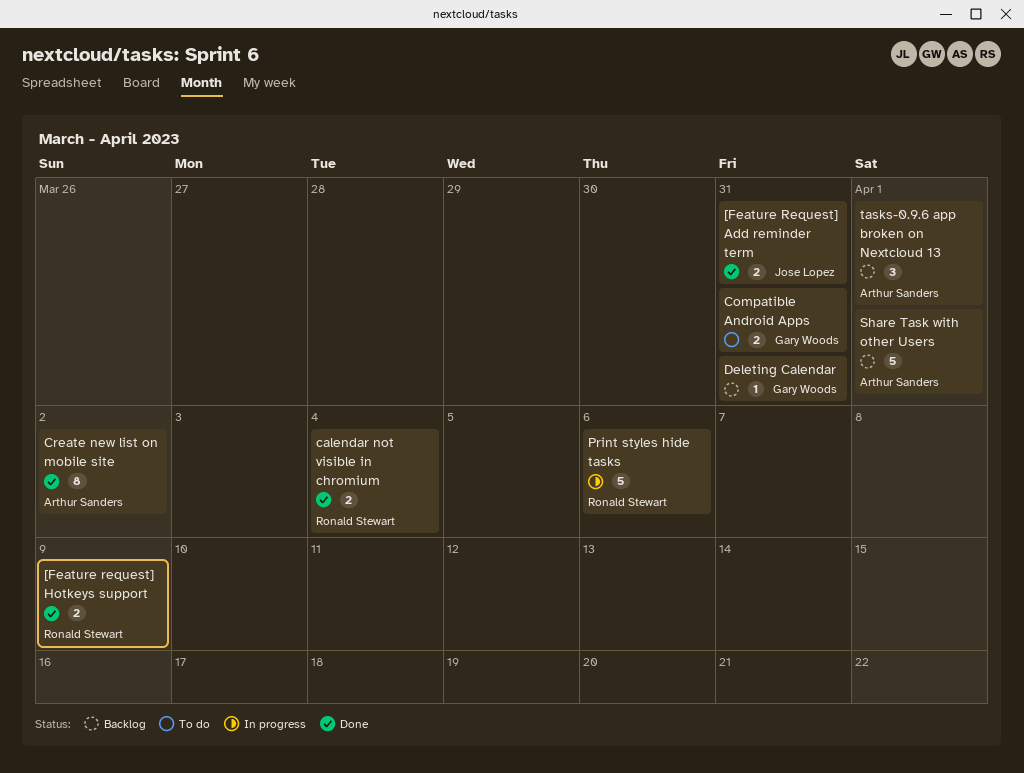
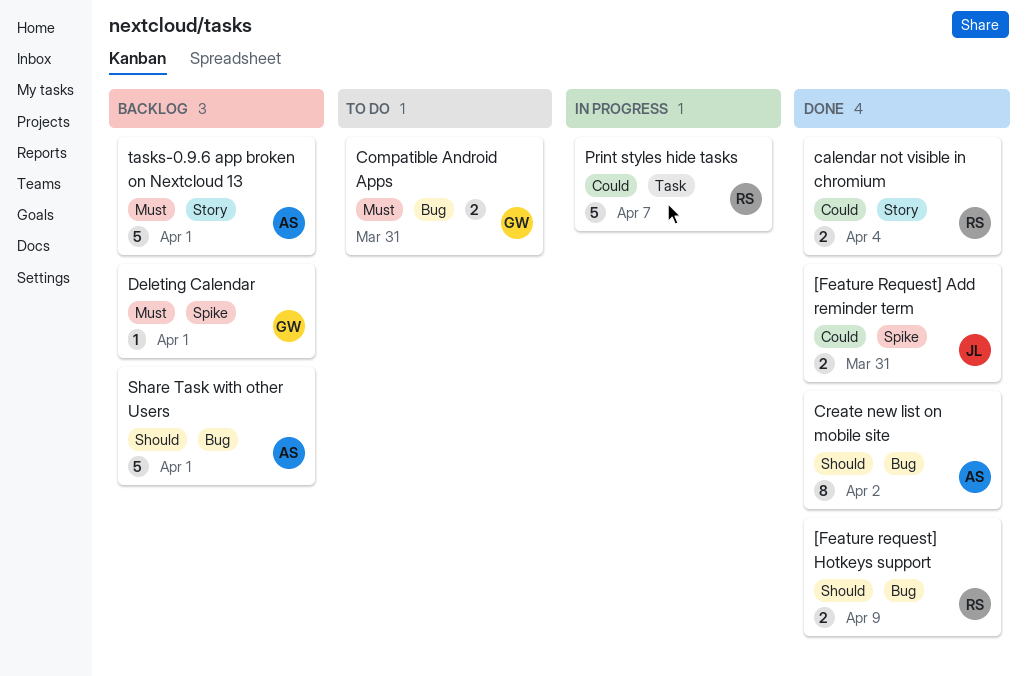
Deleting Calendar, due: Mar 31 -> Apr 1
Print styles hide tasks, due: Apr 6 -> Apr 7
tasks-0.9.6 app broken on Nextcloud 13, estimate: 3 -> 5

